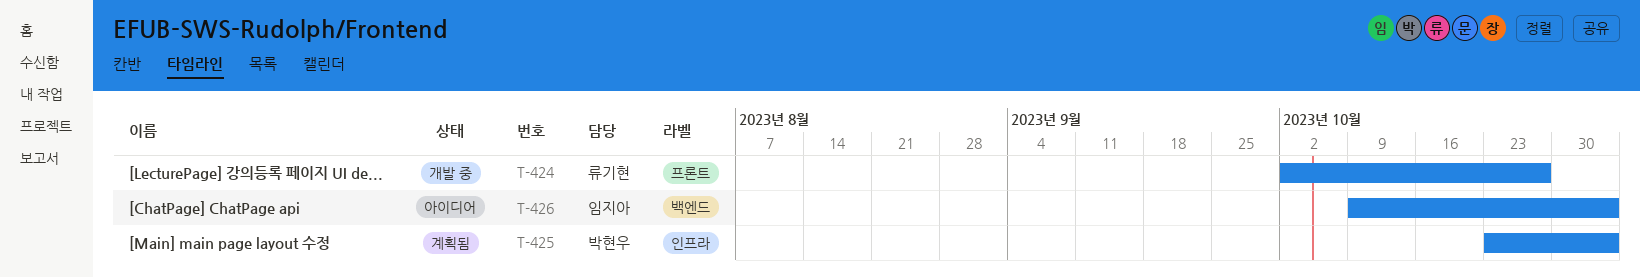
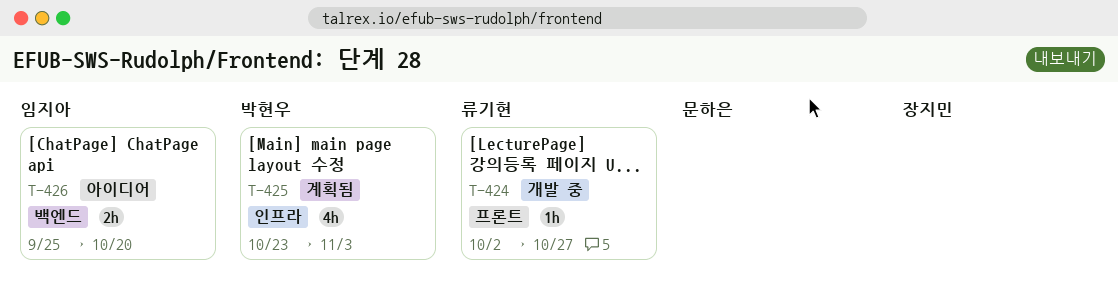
T-426, start: Oct 9 -> Sep 25
T-426, due: Nov 3 -> Oct 20

